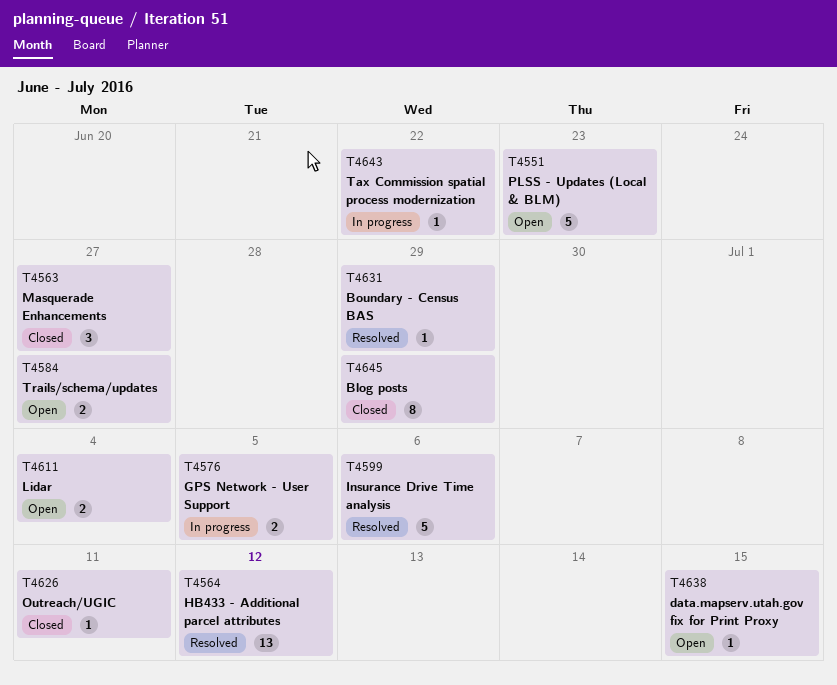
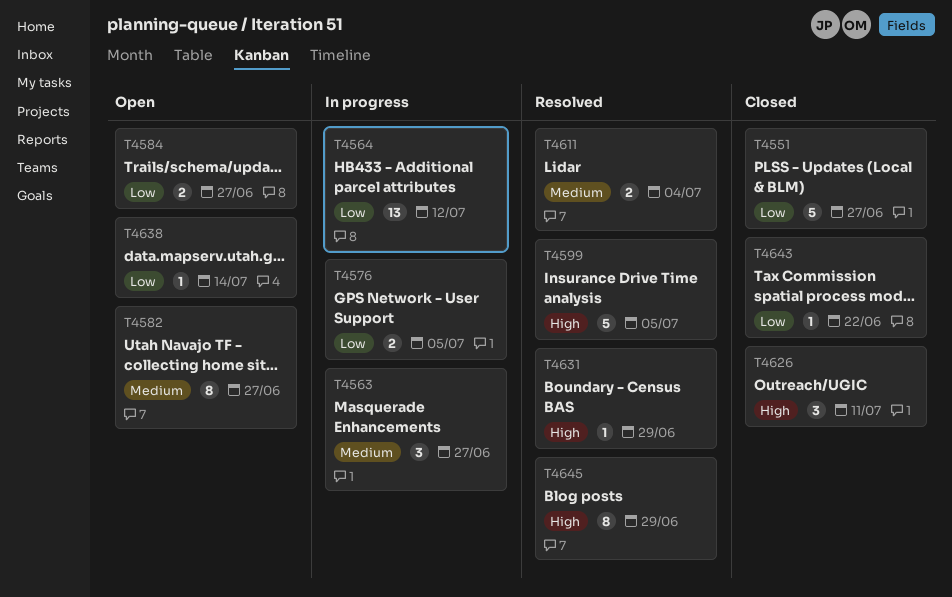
T4551, status: Open -> Closed
T4551, due: Jun 23 -> Jun 27
T4563, status: Closed -> In progress
T4564, status: Resolved -> In progress
T4582: none -> present
T4599, due: Jul 6 -> Jul 5
T4611, status: Open -> Resolved
T4626, estimate: 1 -> 3
T4638, due: Jul 15 -> Jul 14
T4643, status: In progress -> Closed
T4645, status: Closed -> Resolved

